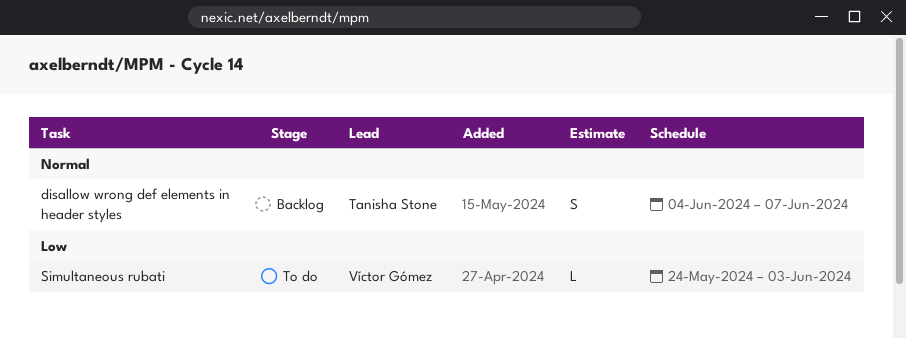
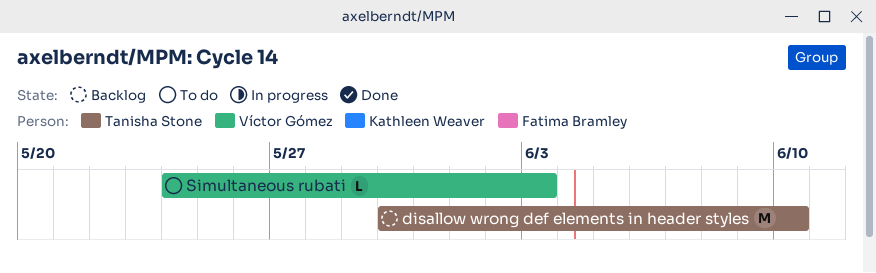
disallow wrong def elements in header styles, estimate: S -> M
disallow wrong def elements in header styles, start: Jun 4 -> May 30
disallow wrong def elements in header styles, due: Jun 7 -> Jun 10

